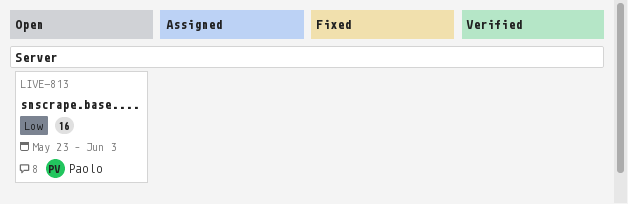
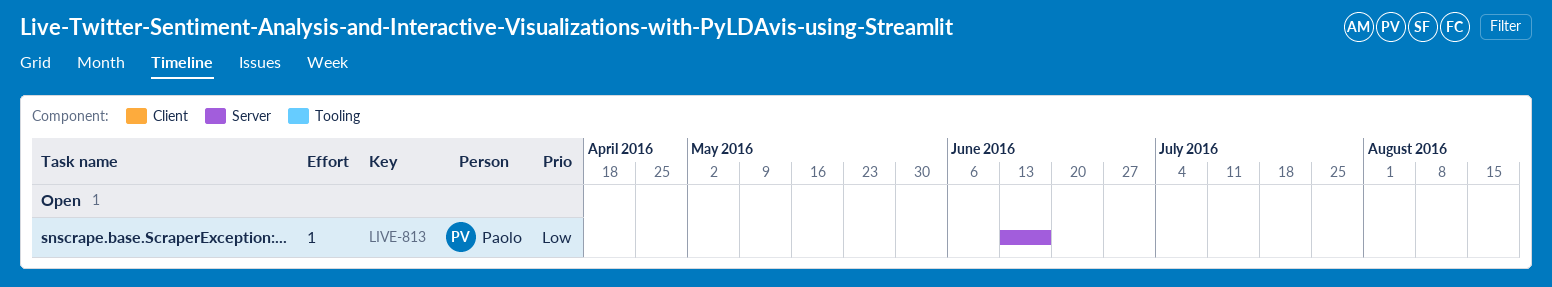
LIVE-813, estimate: 16 -> 1
LIVE-813, start: May 23 -> Jun 13
LIVE-813, due: Jun 3 -> Jun 17

